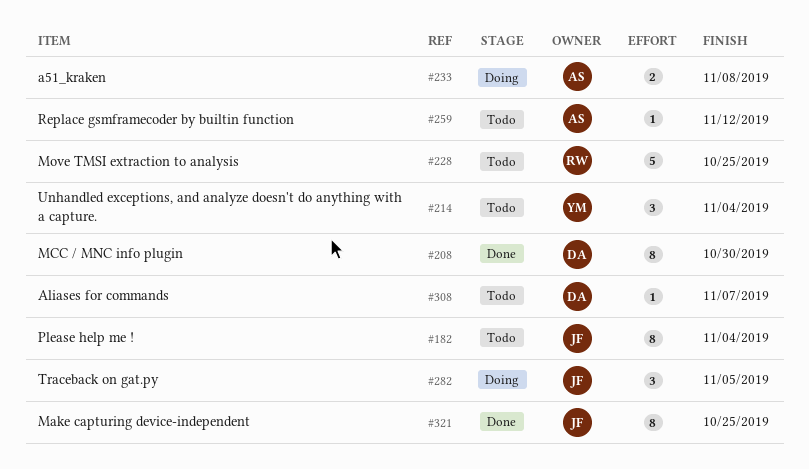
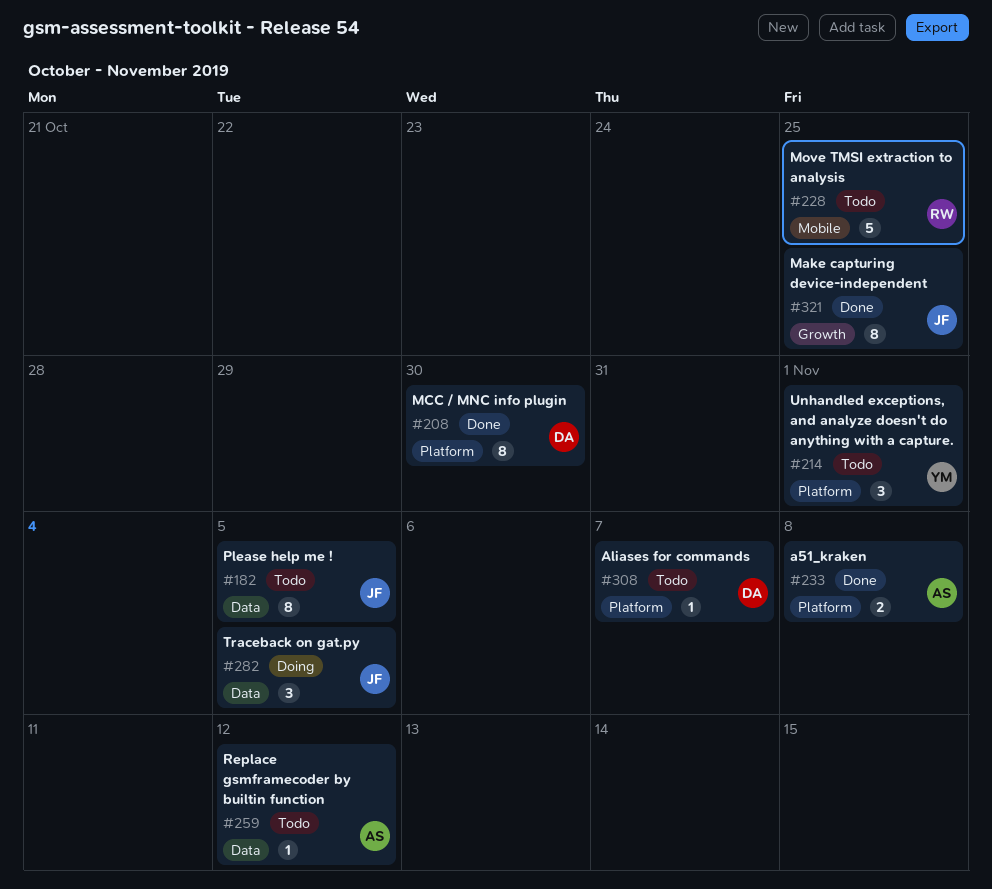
#182, due: Nov 4 -> Nov 5
#214, due: Nov 4 -> Nov 1
#233, status: Doing -> Done

